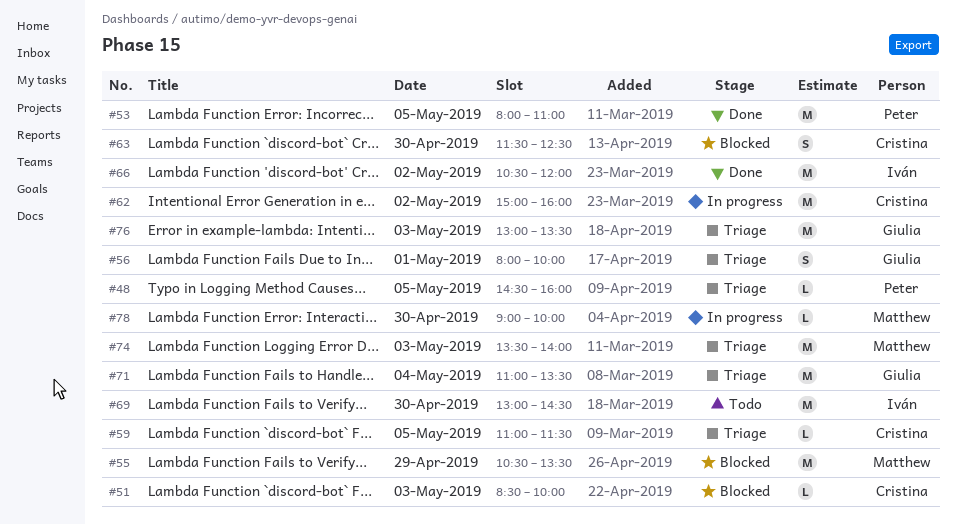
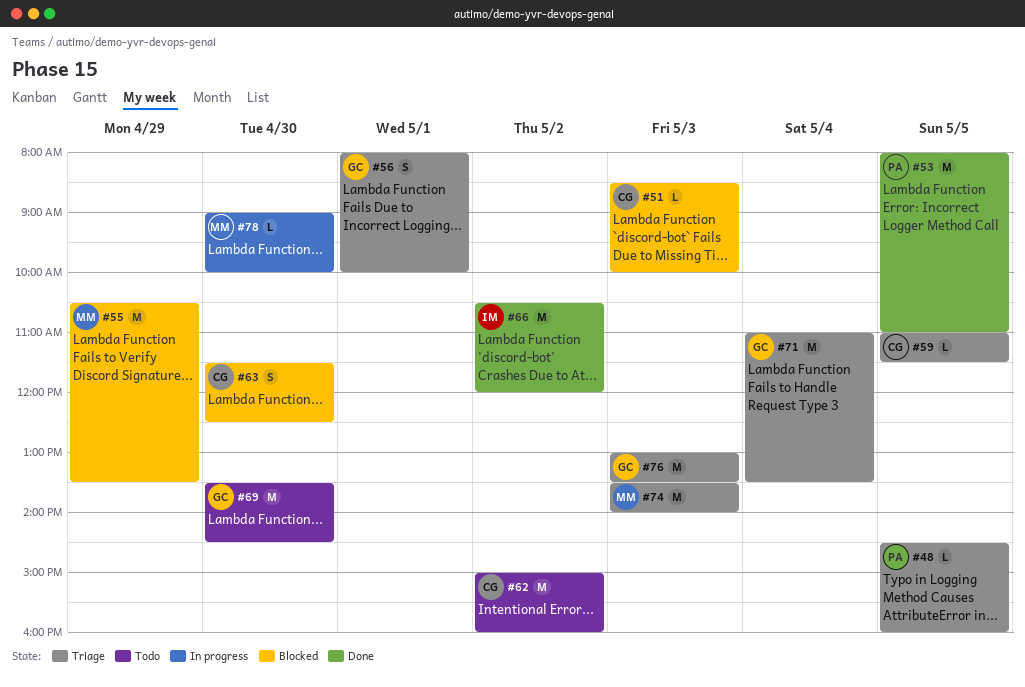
#62, status: In progress -> Todo
#69, owner: Iván -> Giulia
#69, begins: 13:00 -> 13:30

